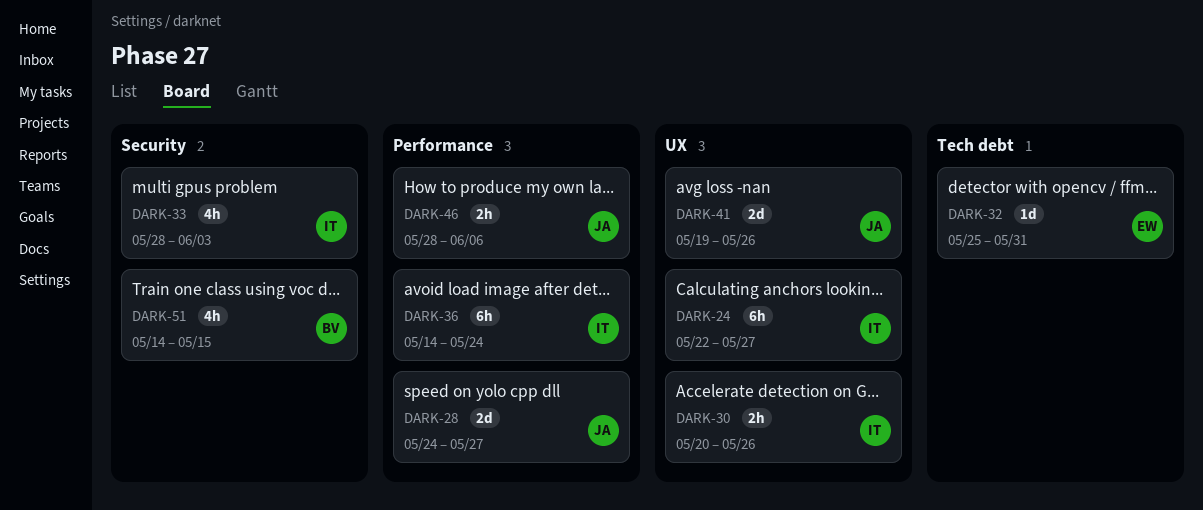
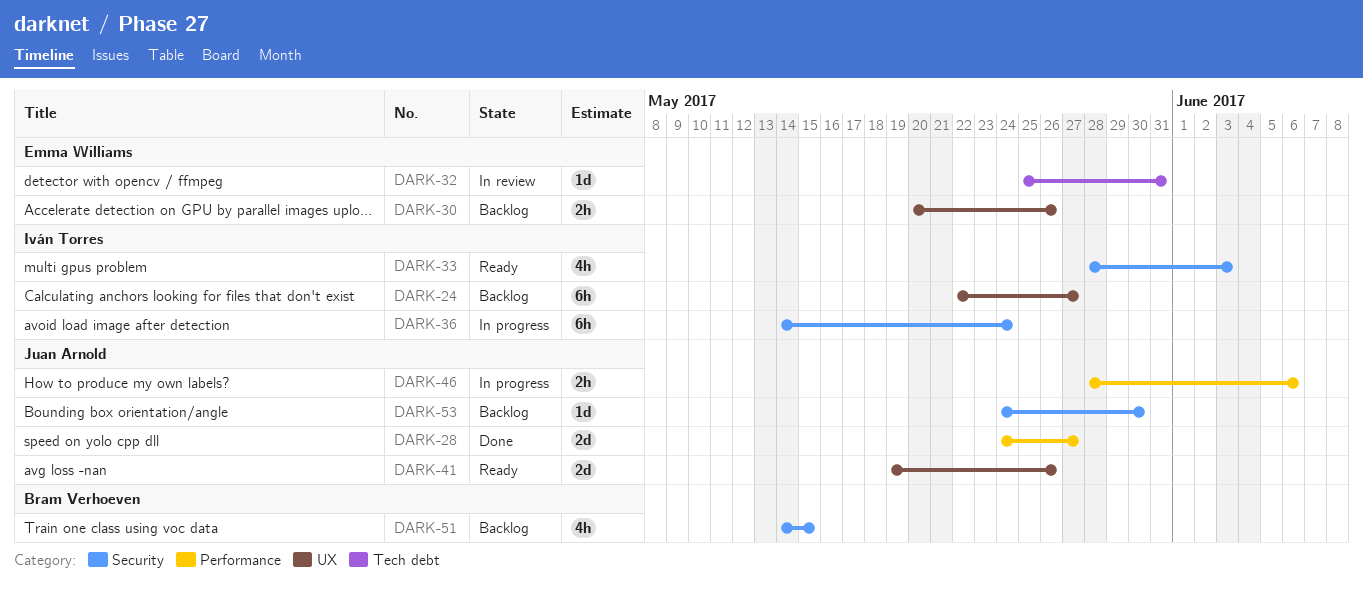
DARK-30, owner: Iván Torres -> Emma Williams
DARK-36, label: Performance -> Security
DARK-53: none -> present

